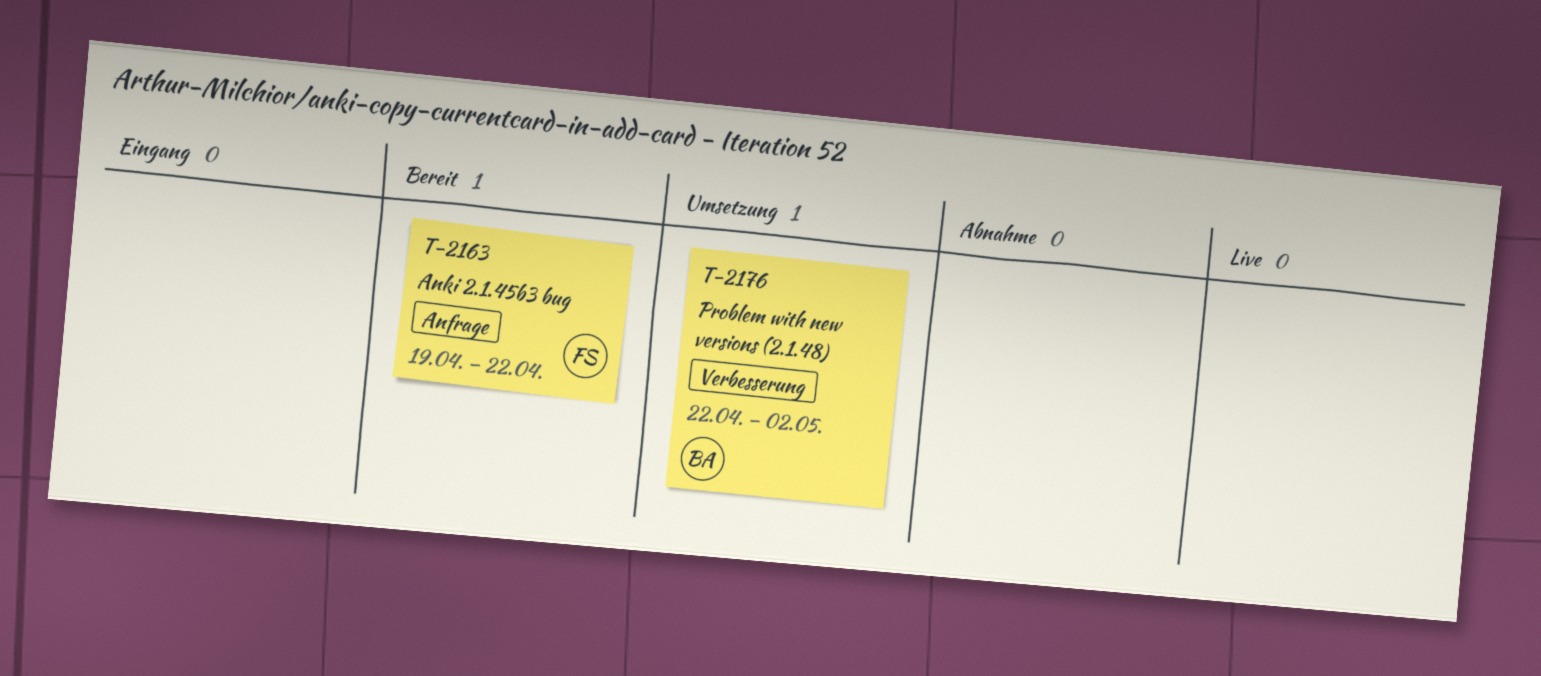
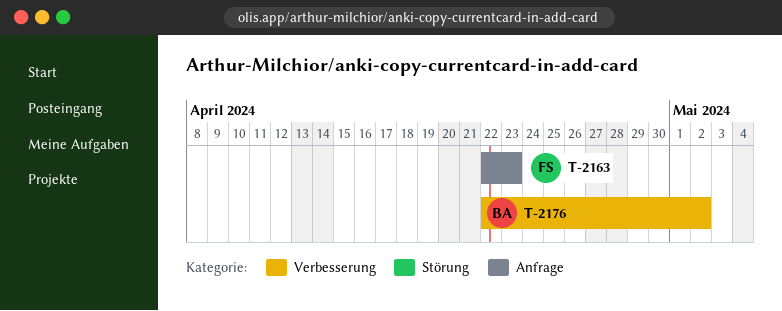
T-2163, start: Apr 19 -> Apr 22
T-2163, due: Apr 22 -> Apr 23

